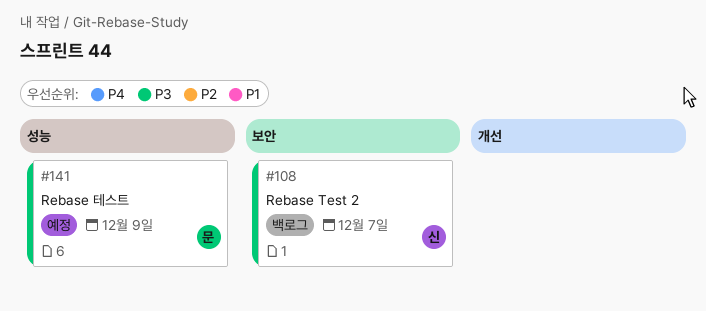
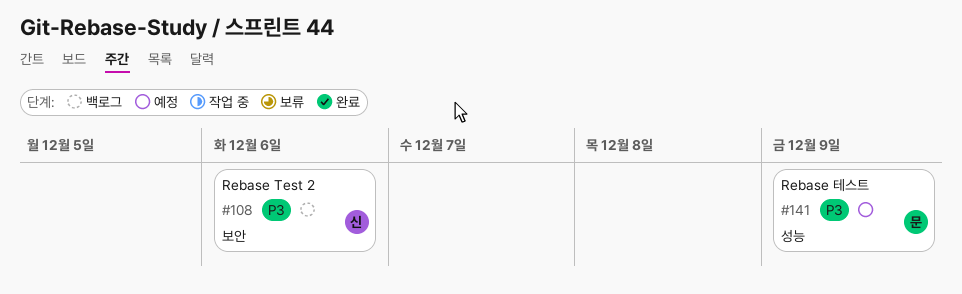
#108, due: Dec 7 -> Dec 6

